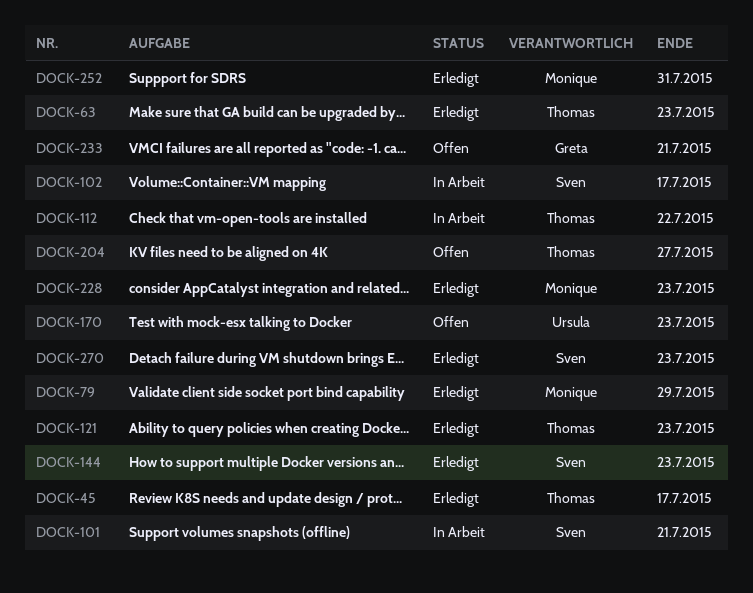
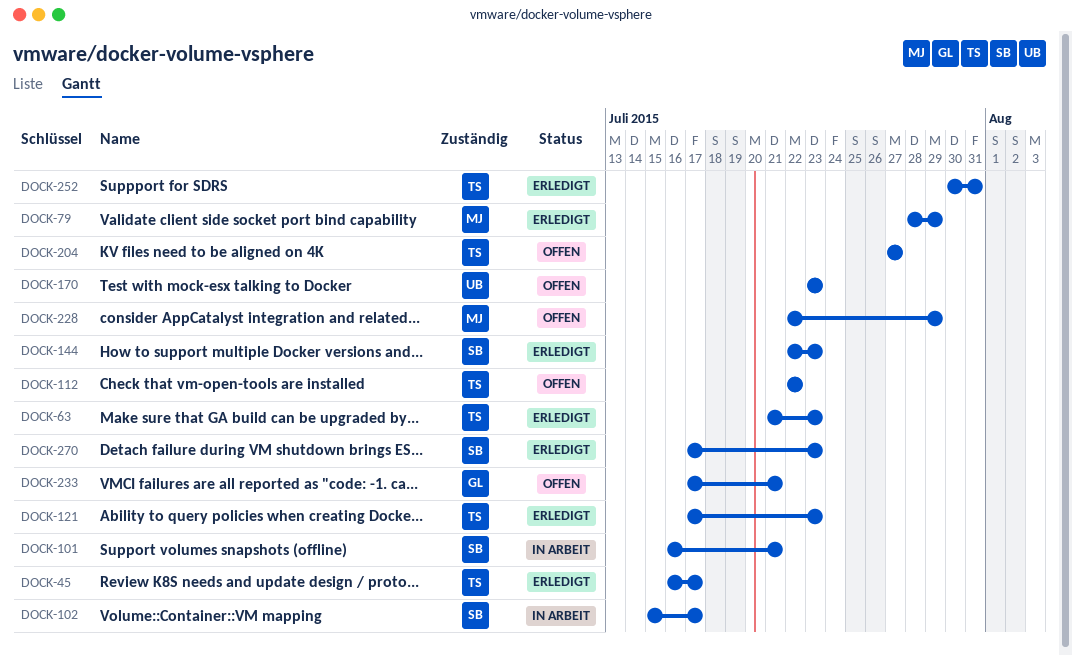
DOCK-112, status: In Arbeit -> Offen
DOCK-228, status: Erledigt -> Offen
DOCK-228, due: Jul 23 -> Jul 29
DOCK-252, owner: Monique -> Thomas

